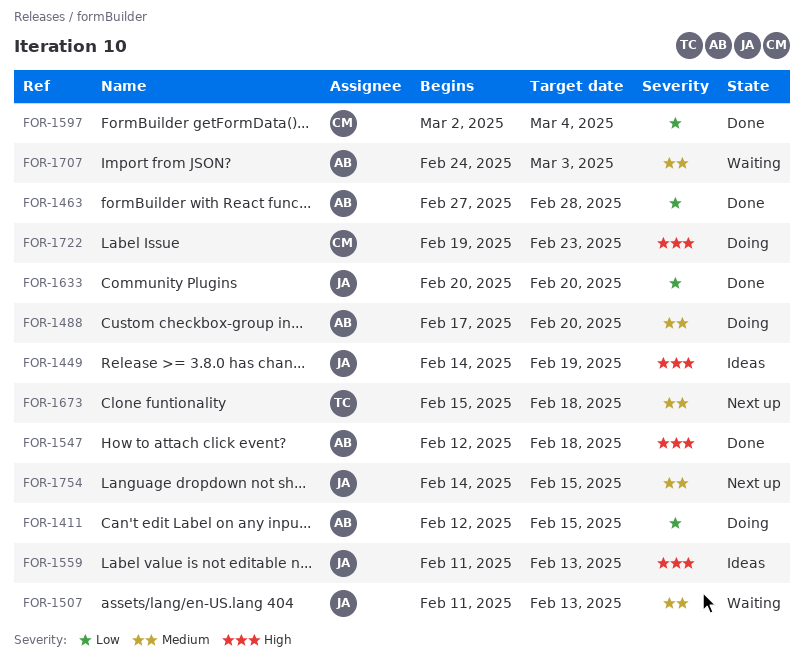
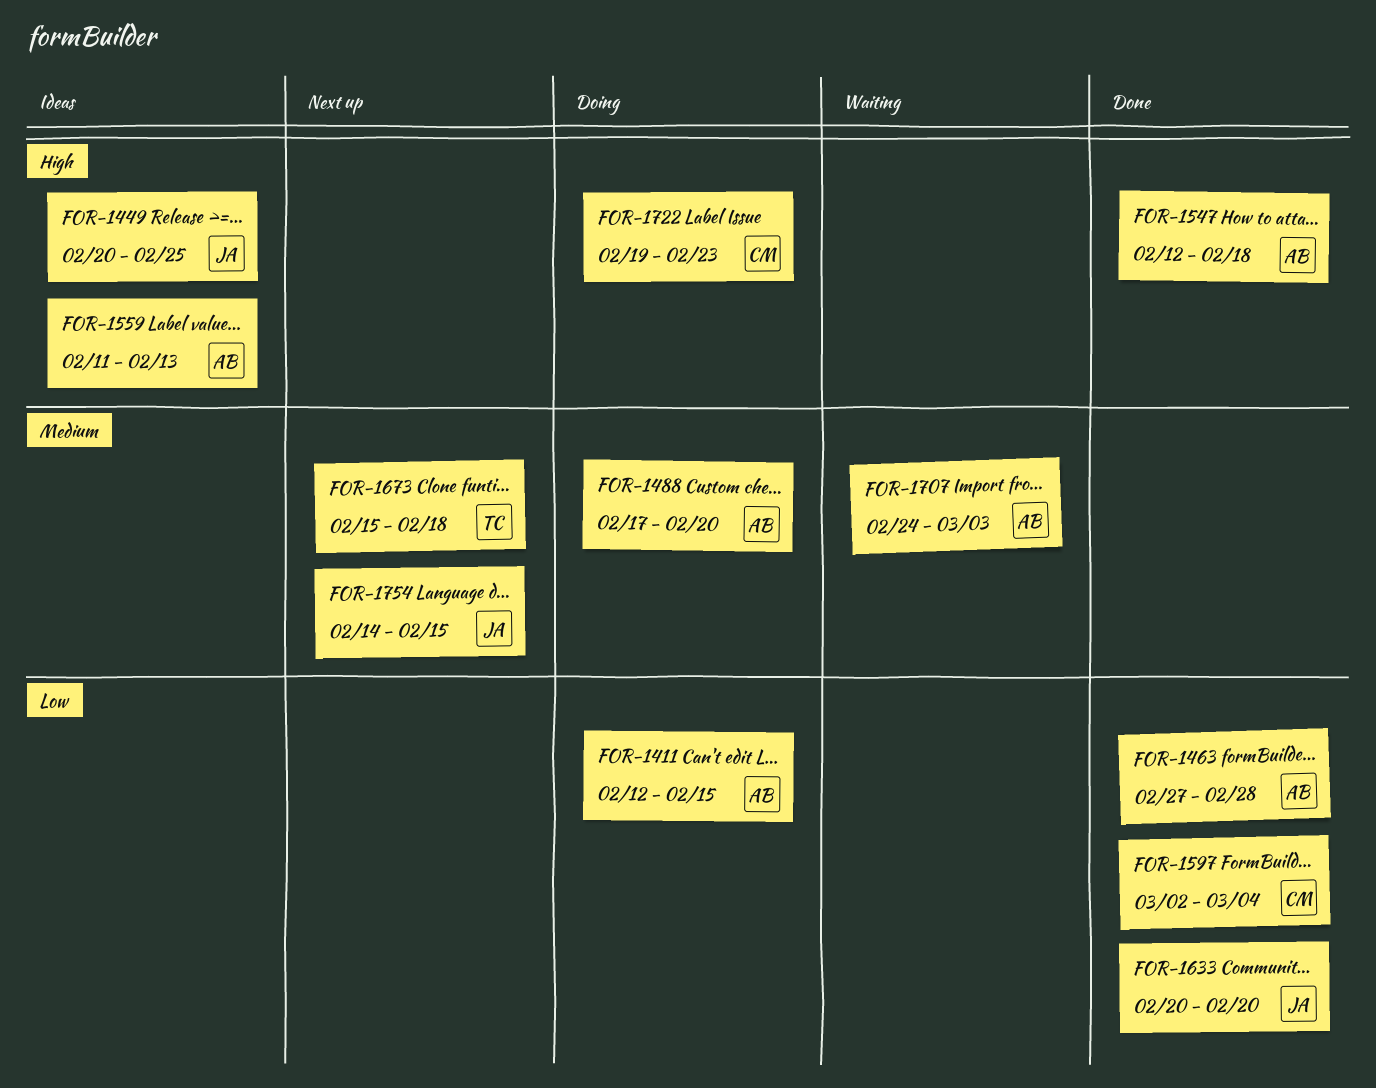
FOR-1449, start: Feb 14 -> Feb 20
FOR-1449, due: Feb 19 -> Feb 25
FOR-1507: present -> none
FOR-1559, owner: JA -> AB

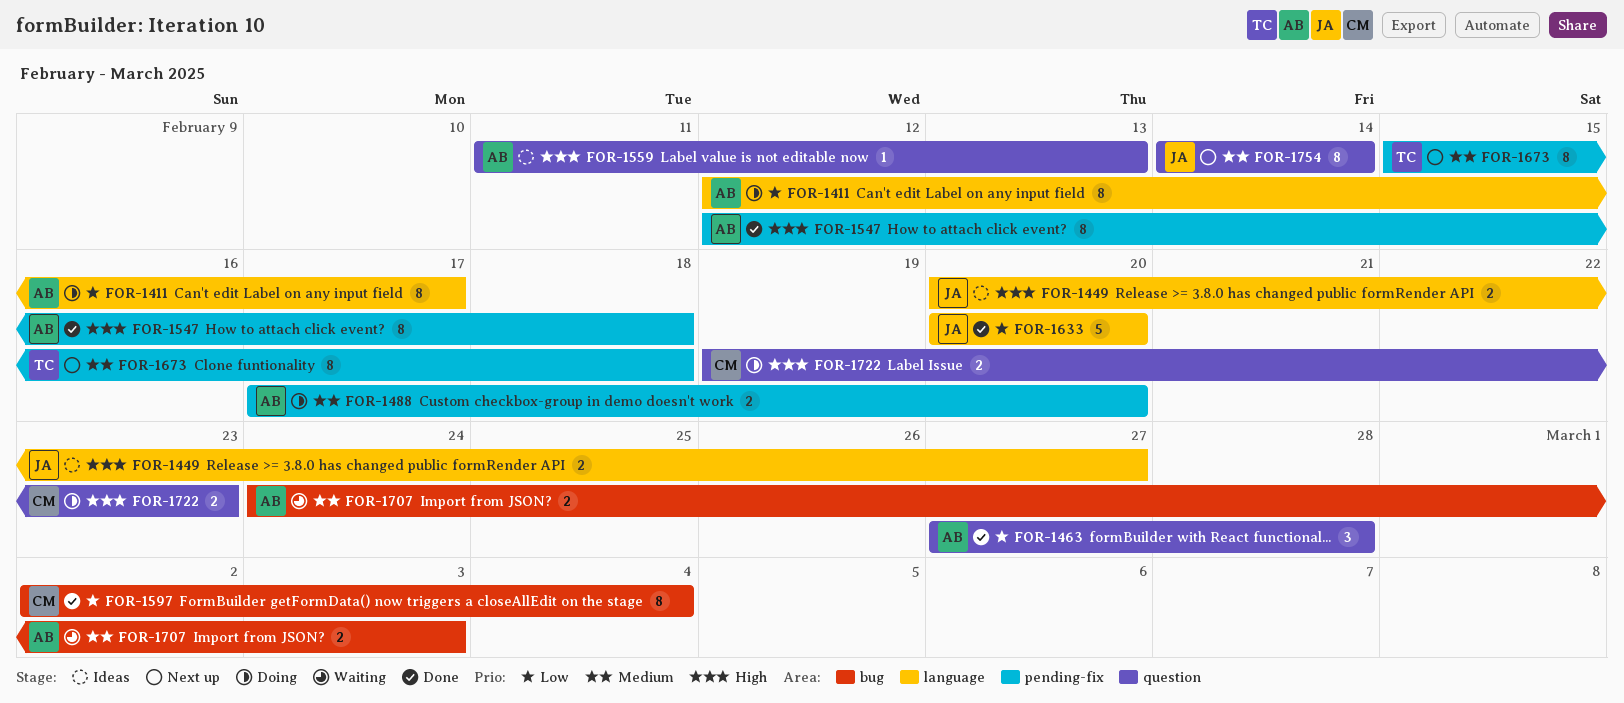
FOR-1411, due: Feb 15 -> Feb 17
FOR-1449, due: Feb 25 -> Feb 27
FOR-1754, due: Feb 15 -> Feb 14

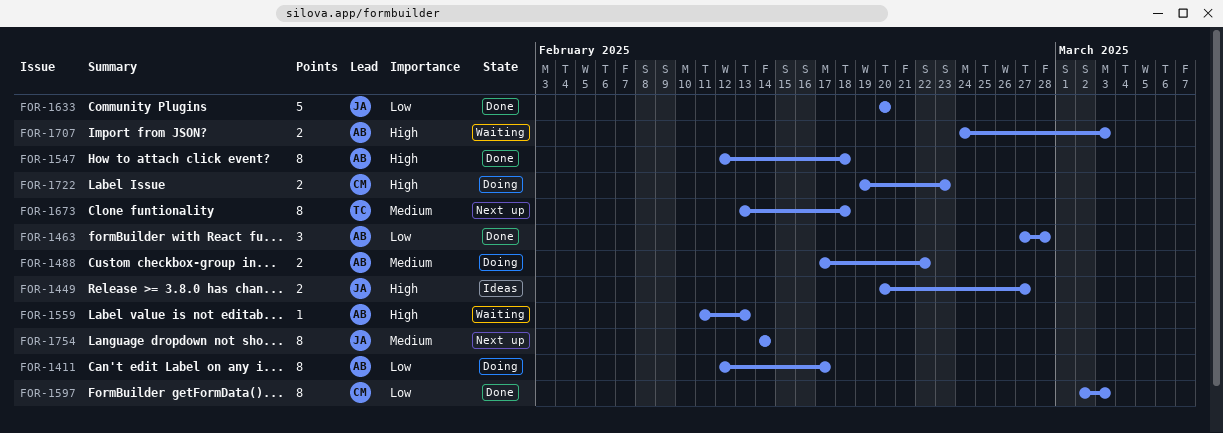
FOR-1488, due: Feb 20 -> Feb 22
FOR-1559, status: Ideas -> Waiting
FOR-1597, due: Mar 4 -> Mar 3
FOR-1673, start: Feb 15 -> Feb 13
FOR-1707, priority: Medium -> High

